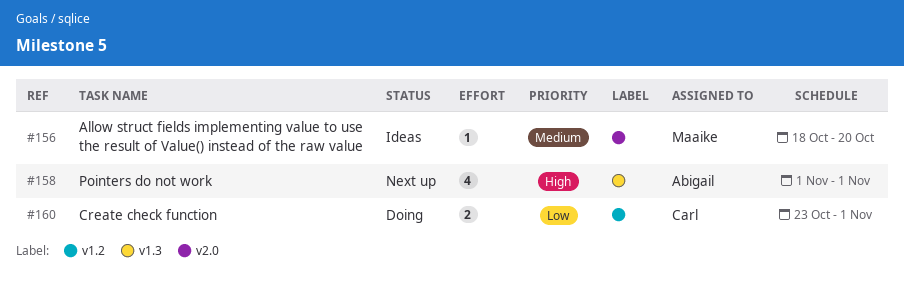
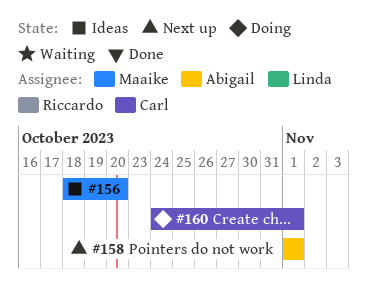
#160, start: Oct 23 -> Oct 24

